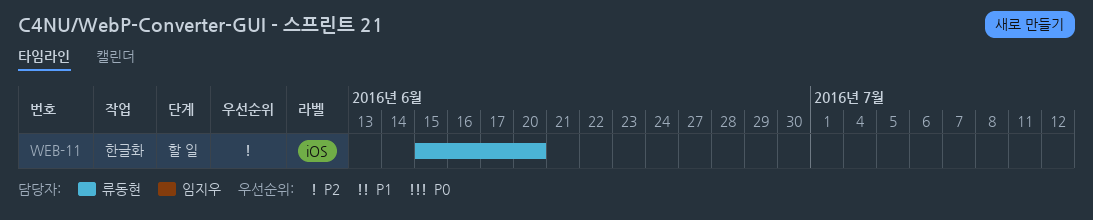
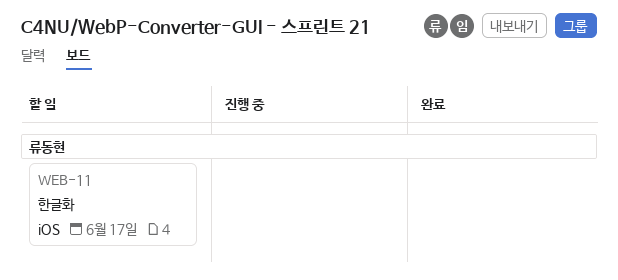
WEB-11, due: Jun 20 -> Jun 17

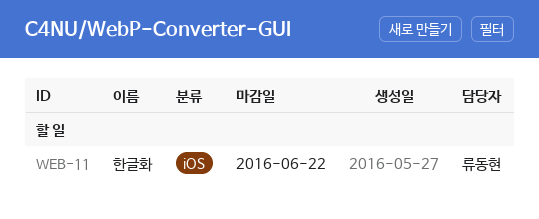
WEB-11, due: Jun 17 -> Jun 22

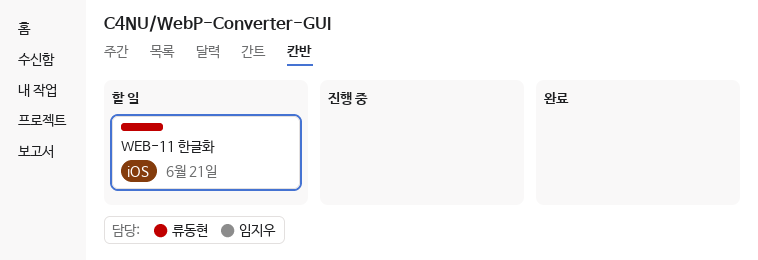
WEB-11, due: Jun 22 -> Jun 21

